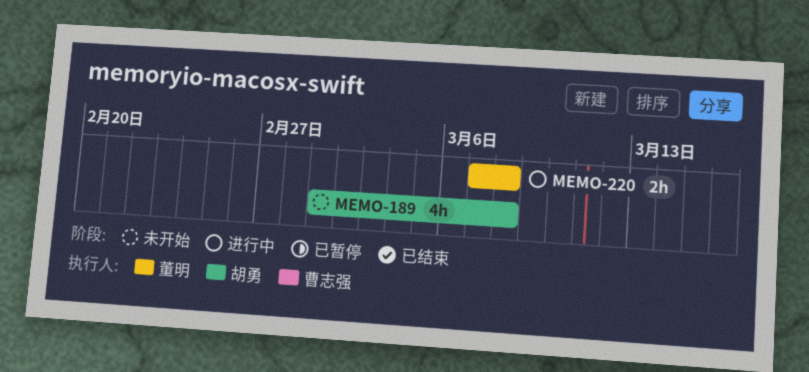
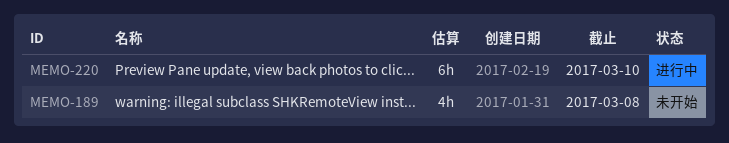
MEMO-220, estimate: 2h -> 6h
MEMO-220, due: Mar 8 -> Mar 10

